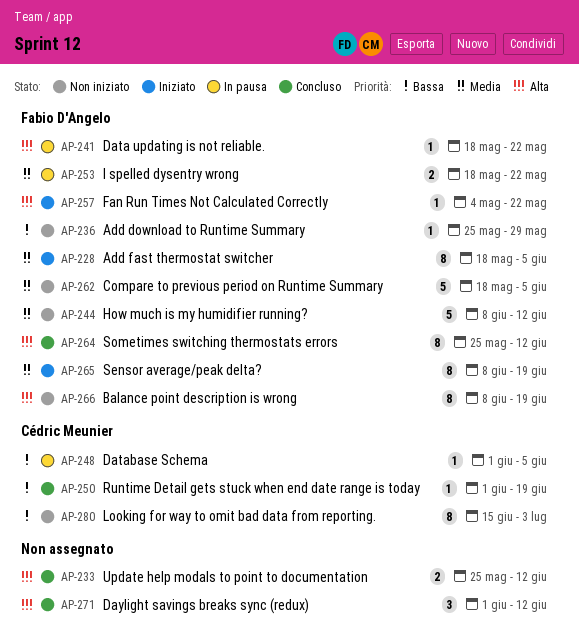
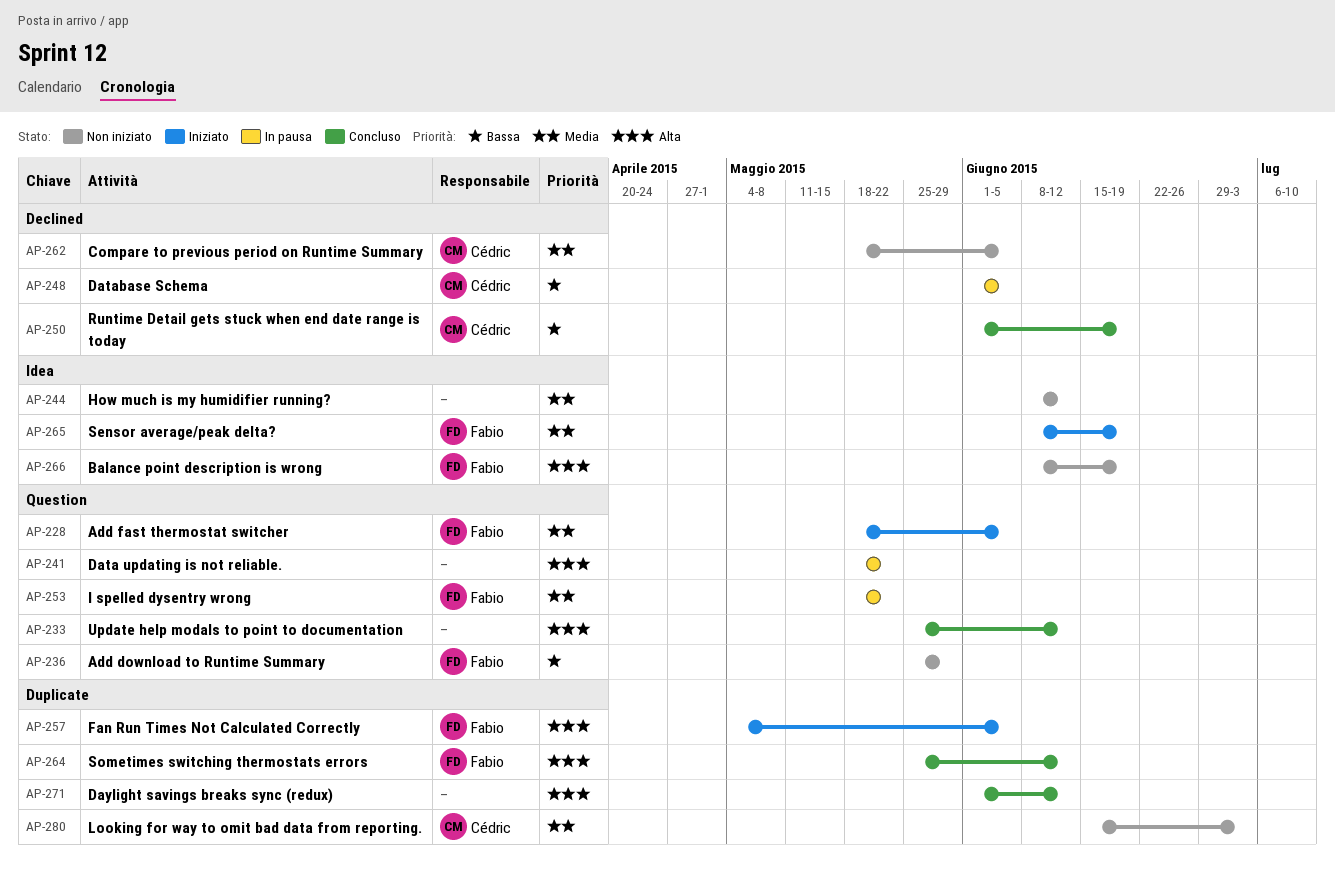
AP-241, owner: Fabio D'Angelo -> none
AP-244, owner: Fabio D'Angelo -> none
AP-257, due: May 22 -> Jun 5
AP-262, owner: Fabio D'Angelo -> Cédric Meunier
AP-280, priority: Bassa -> Media

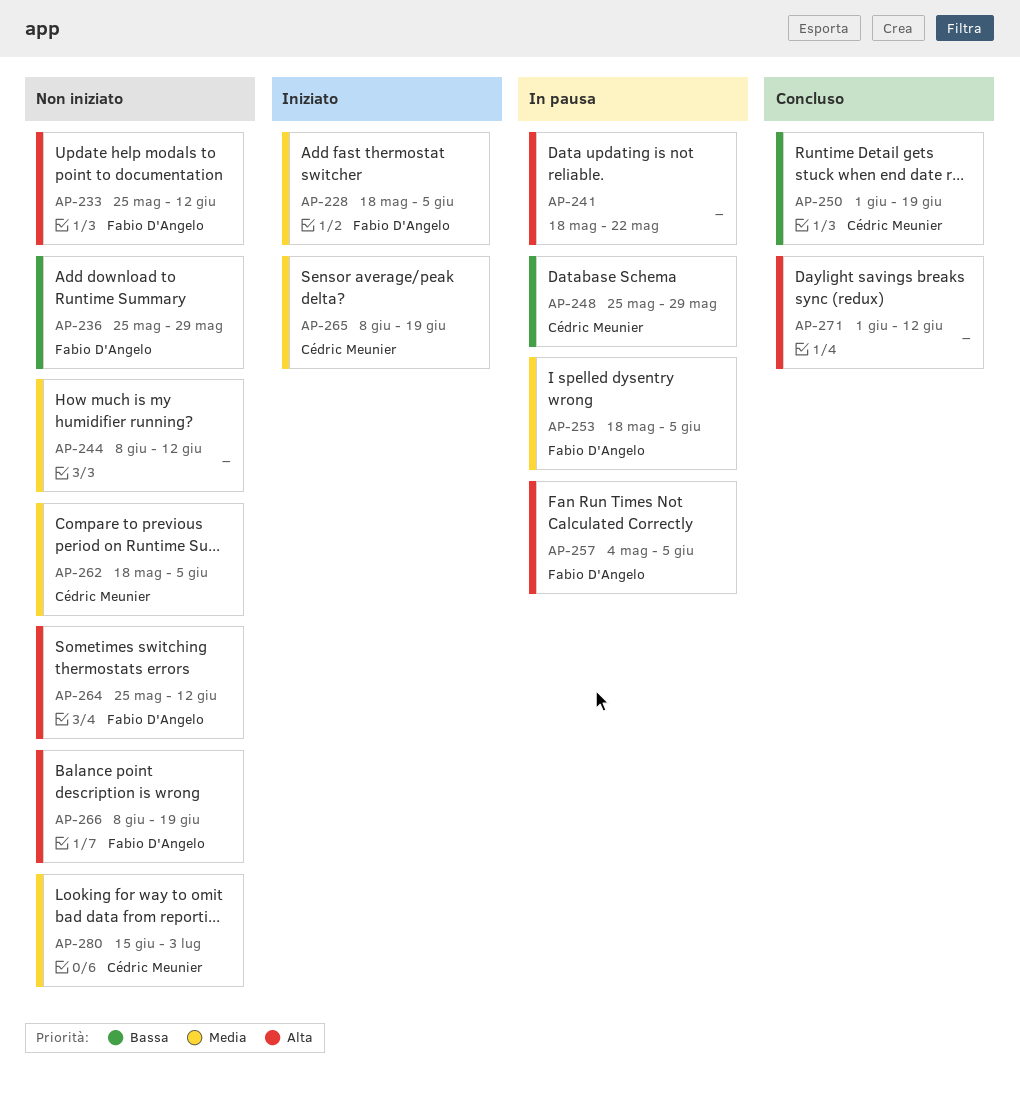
AP-233, status: Concluso -> Non iniziato
AP-233, owner: none -> Fabio D'Angelo
AP-248, start: Jun 1 -> May 25
AP-248, due: Jun 5 -> May 29
AP-253, due: May 22 -> Jun 5
AP-257, status: Iniziato -> In pausa
AP-264, status: Concluso -> Non iniziato
AP-265, owner: Fabio D'Angelo -> Cédric Meunier

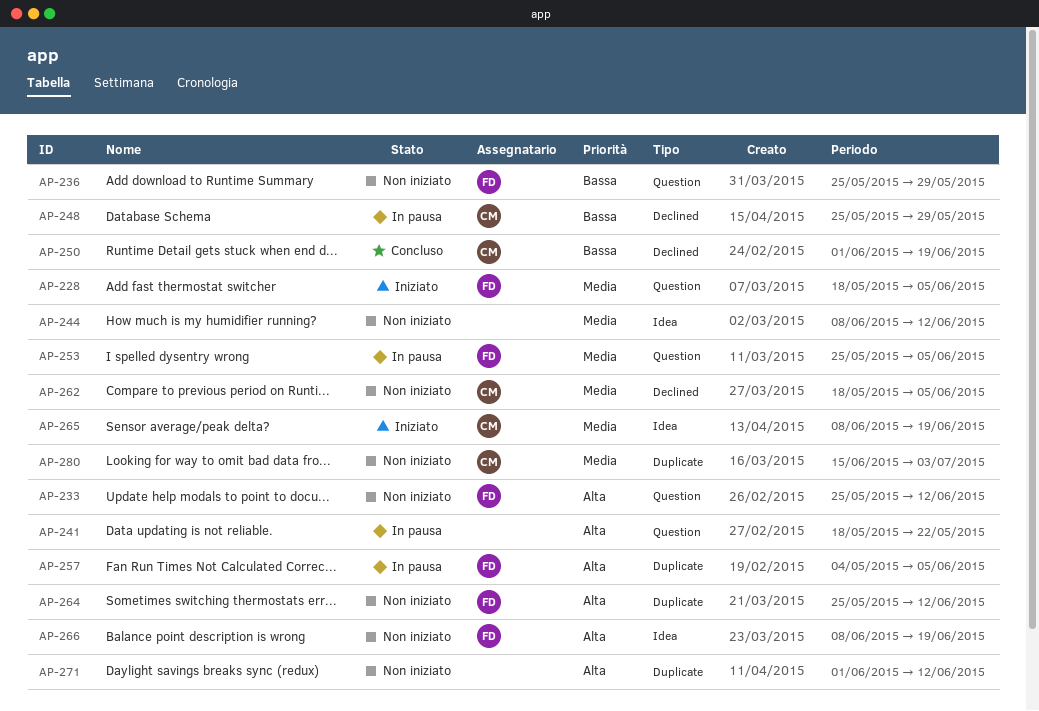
AP-253, start: May 18 -> May 25
AP-271, status: Concluso -> Non iniziato

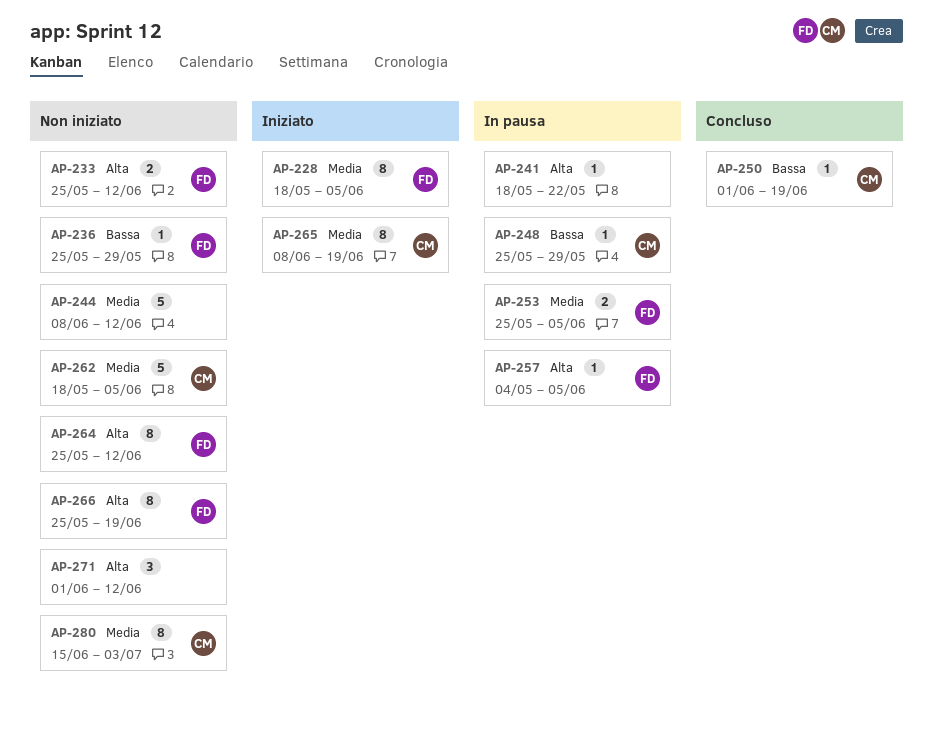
AP-266, start: Jun 8 -> May 25

